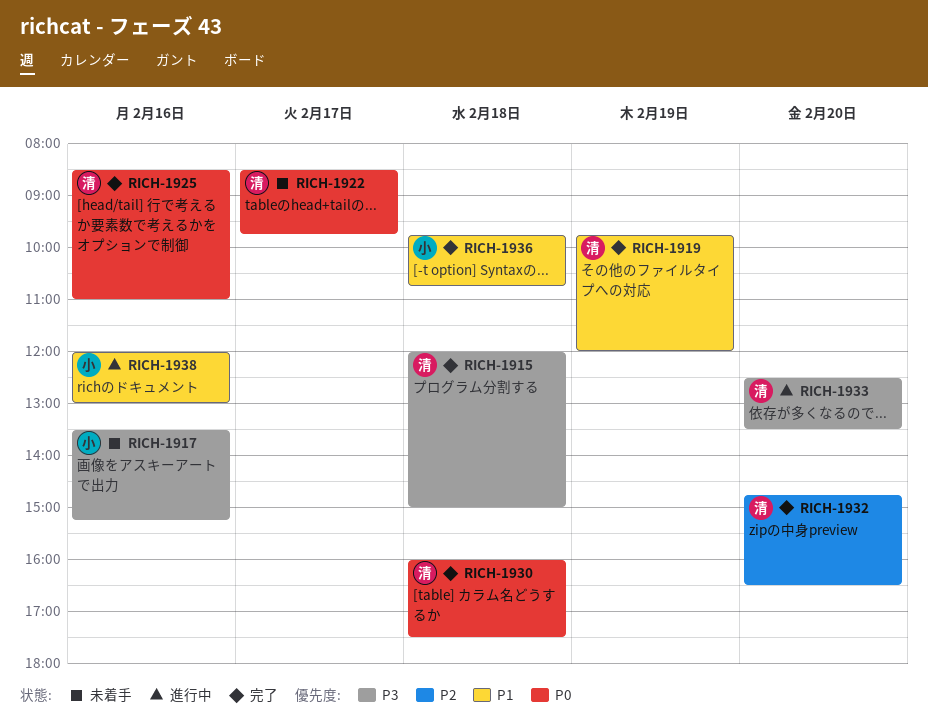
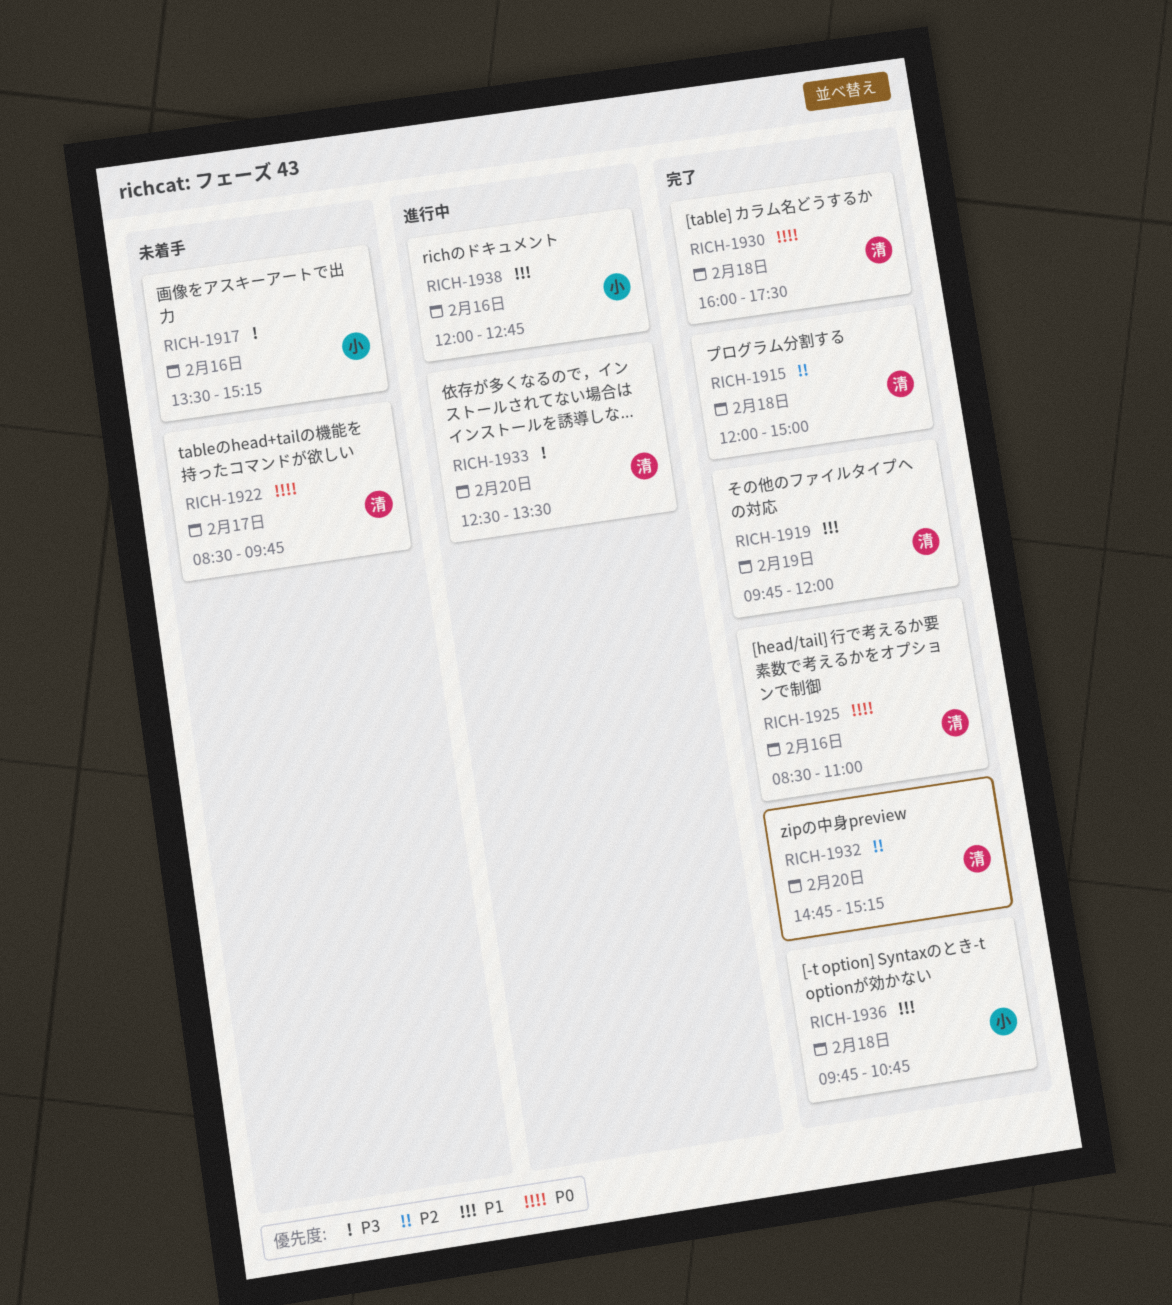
RICH-1915, priority: P3 -> P2
RICH-1932, ends: 16:30 -> 15:15
RICH-1938, ends: 13:00 -> 12:45

